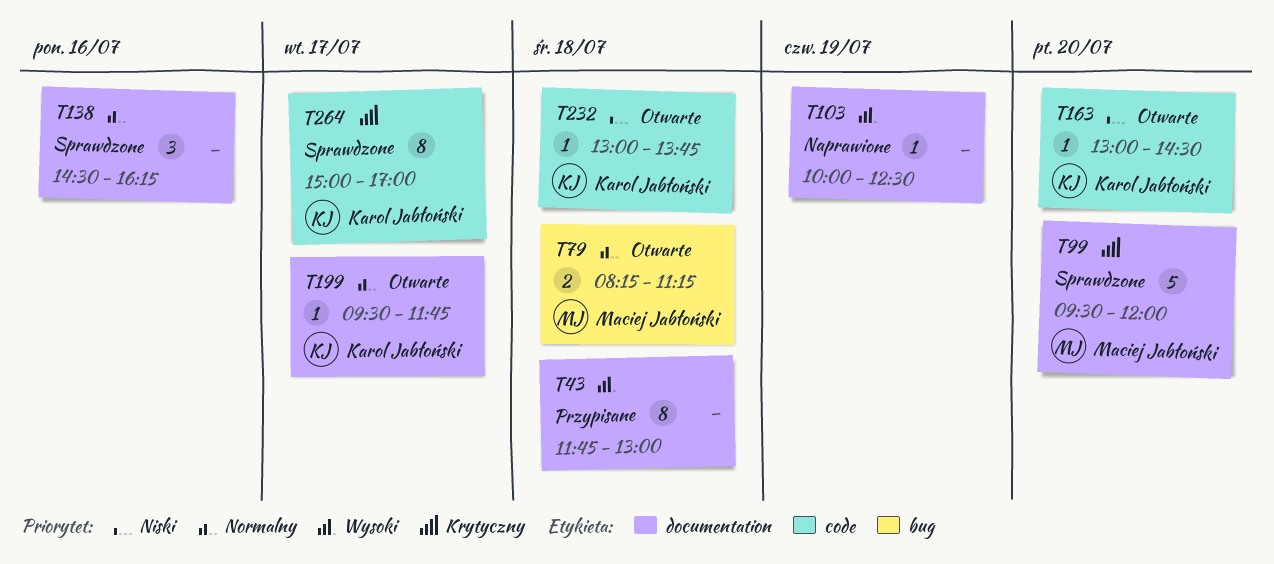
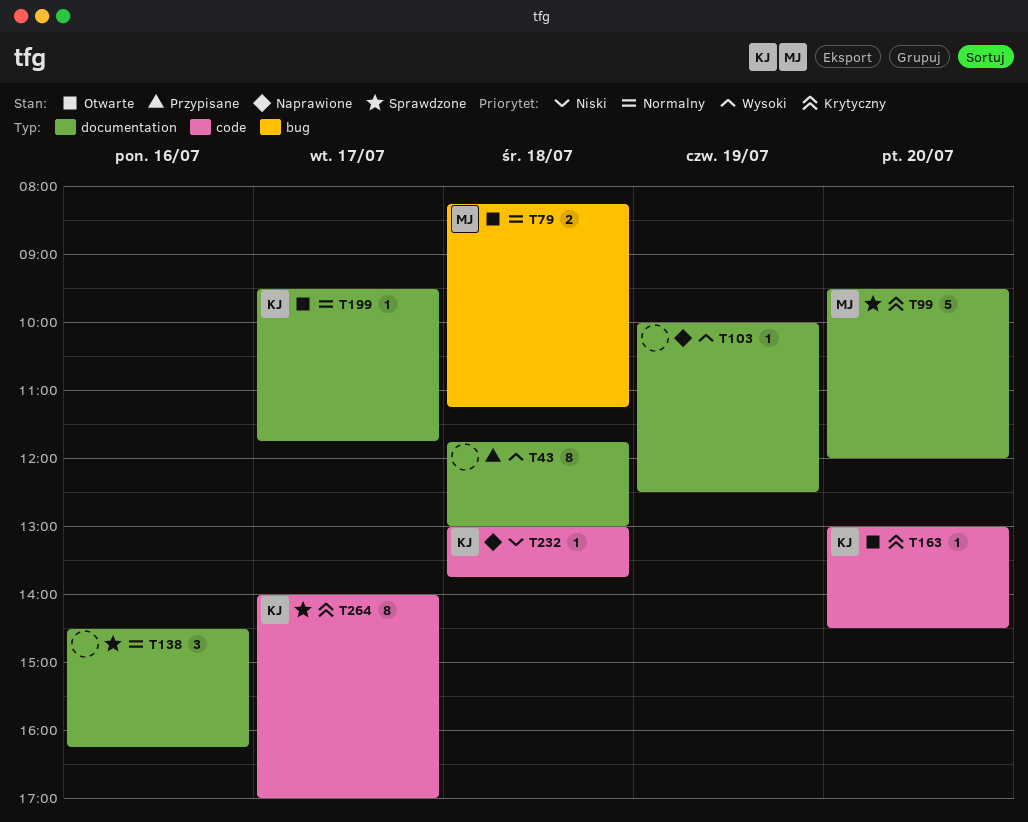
T163, priority: Niski -> Krytyczny
T232, status: Otwarte -> Naprawione
T264, begins: 15:00 -> 14:00

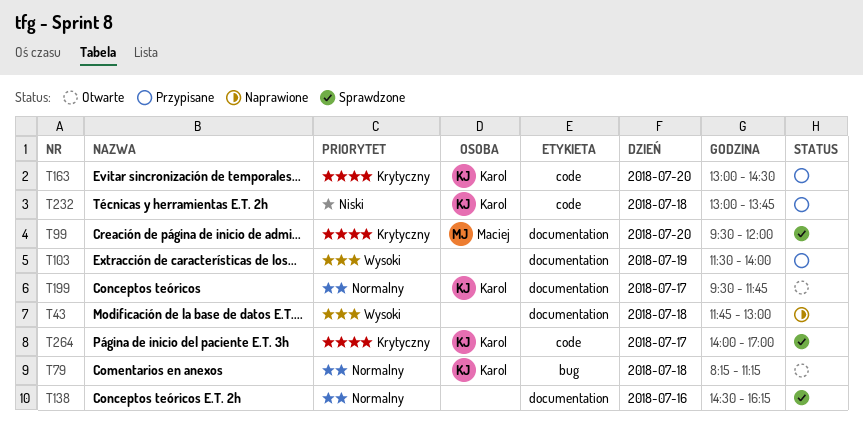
T43, status: Przypisane -> Naprawione
T79, owner: Maciej -> Karol
T103, status: Naprawione -> Przypisane
T103, begins: 10:00 -> 11:30
T103, ends: 12:30 -> 14:00
T163, status: Otwarte -> Przypisane
T232, status: Naprawione -> Przypisane

